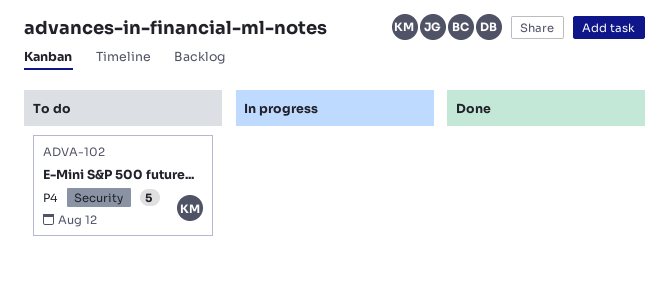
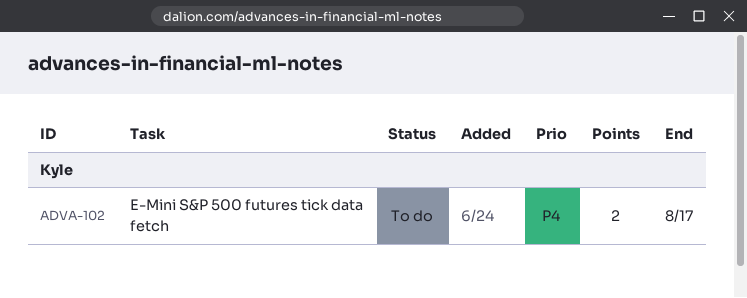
ADVA-102, estimate: 5 -> 2
ADVA-102, due: Aug 12 -> Aug 17

